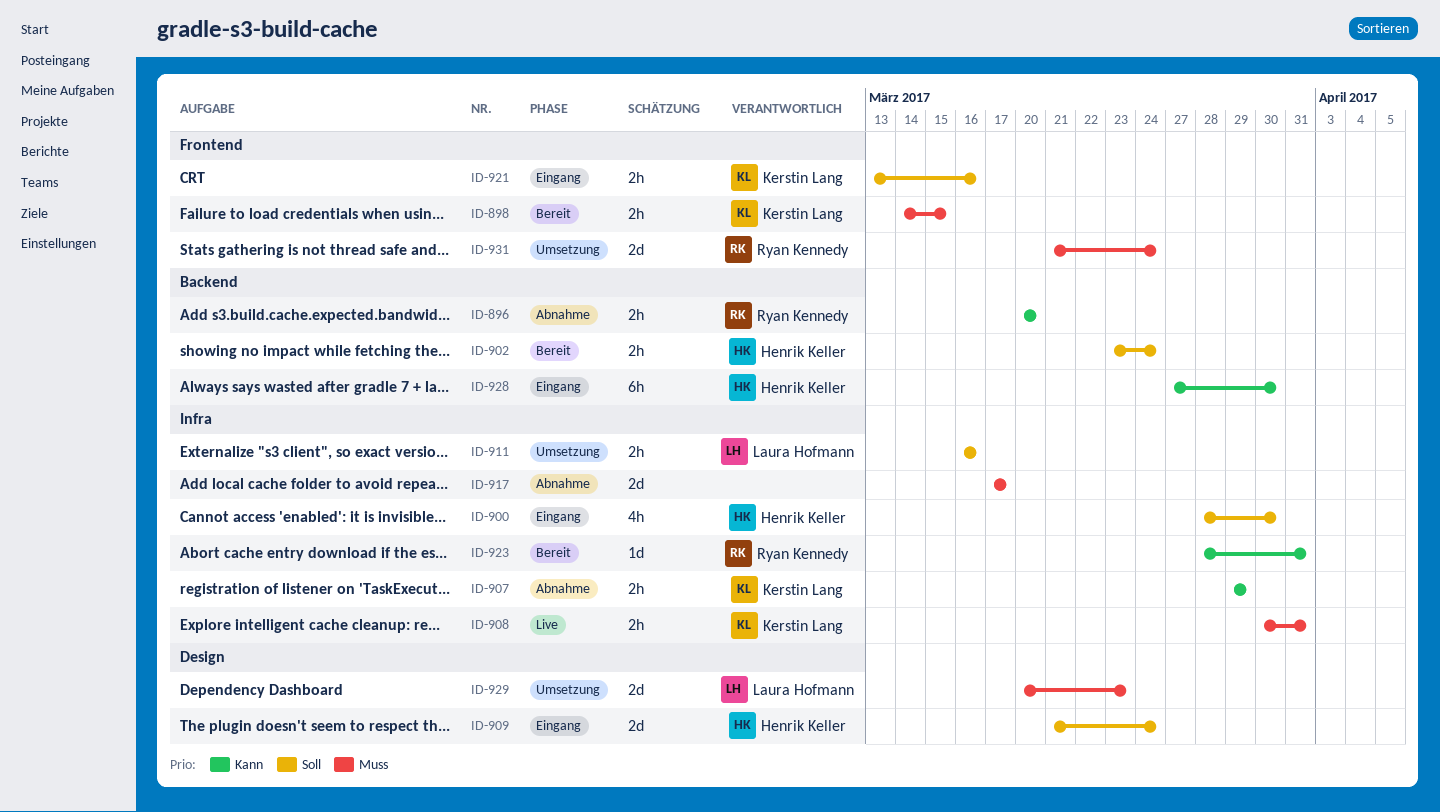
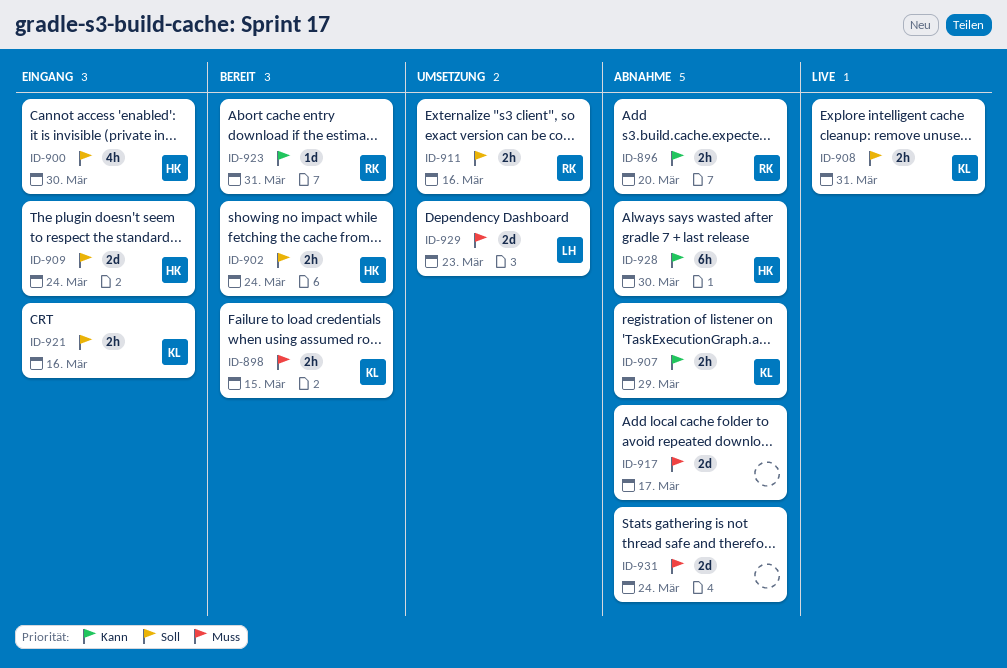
ID-908, priority: Muss -> Soll
ID-911, owner: Laura Hofmann -> Ryan Kennedy
ID-928, status: Eingang -> Abnahme
ID-931, status: Umsetzung -> Abnahme
ID-931, owner: Ryan Kennedy -> none

